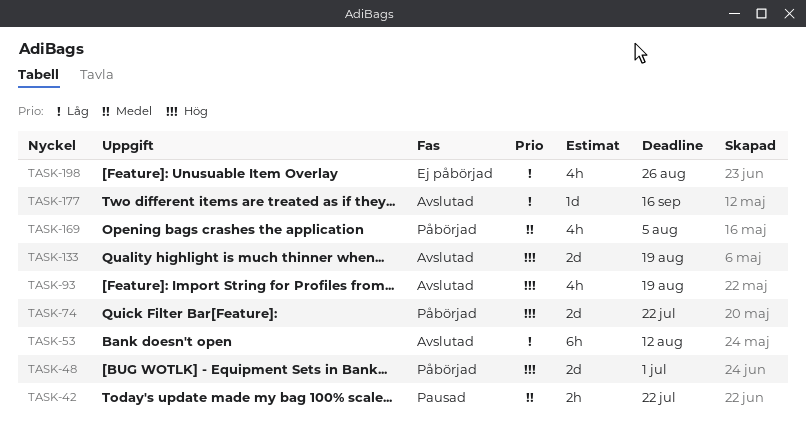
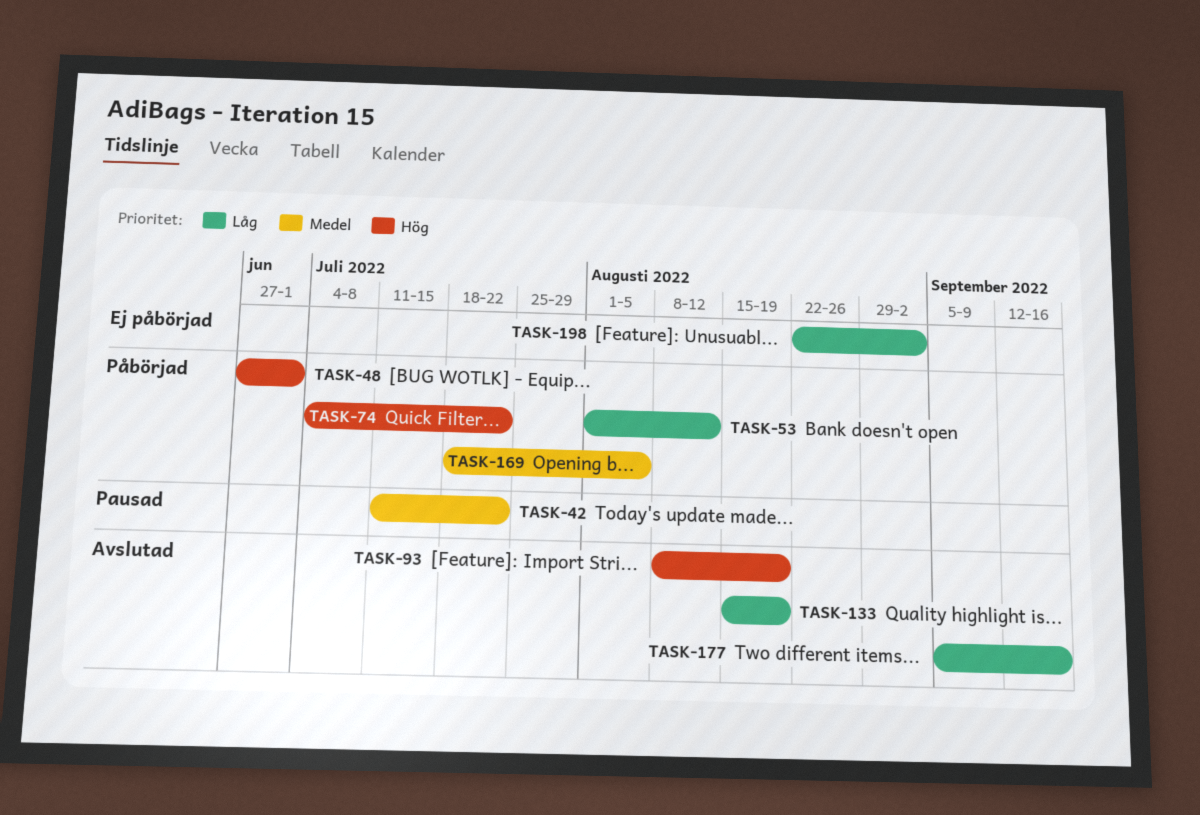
TASK-53, status: Avslutad -> Påbörjad
TASK-133, priority: Hög -> Låg
TASK-198, due: Aug 26 -> Sep 2

